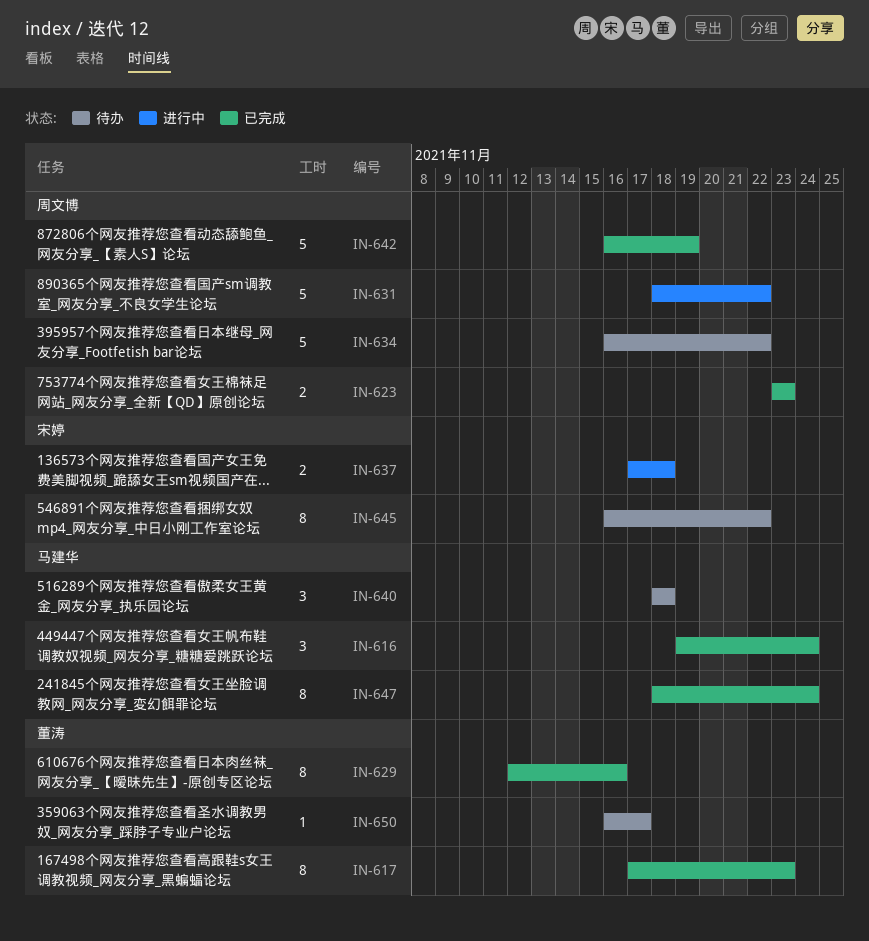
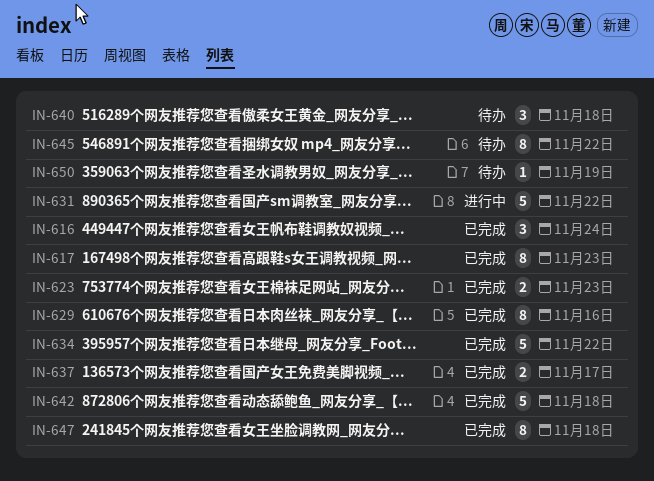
IN-634, status: 待办 -> 已完成
IN-637, status: 进行中 -> 已完成
IN-637, due: Nov 18 -> Nov 17
IN-642, due: Nov 19 -> Nov 18
IN-647, due: Nov 24 -> Nov 18
IN-650, due: Nov 17 -> Nov 19

